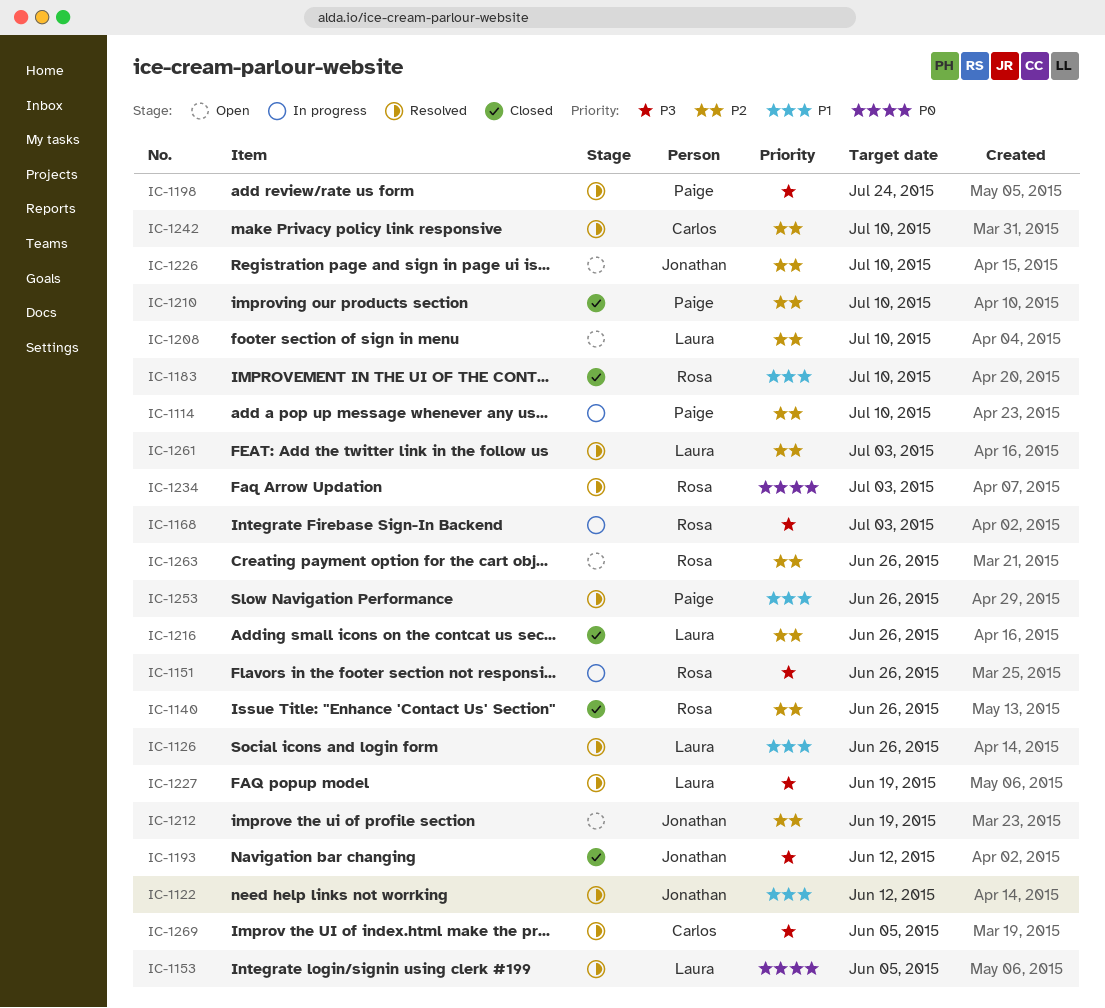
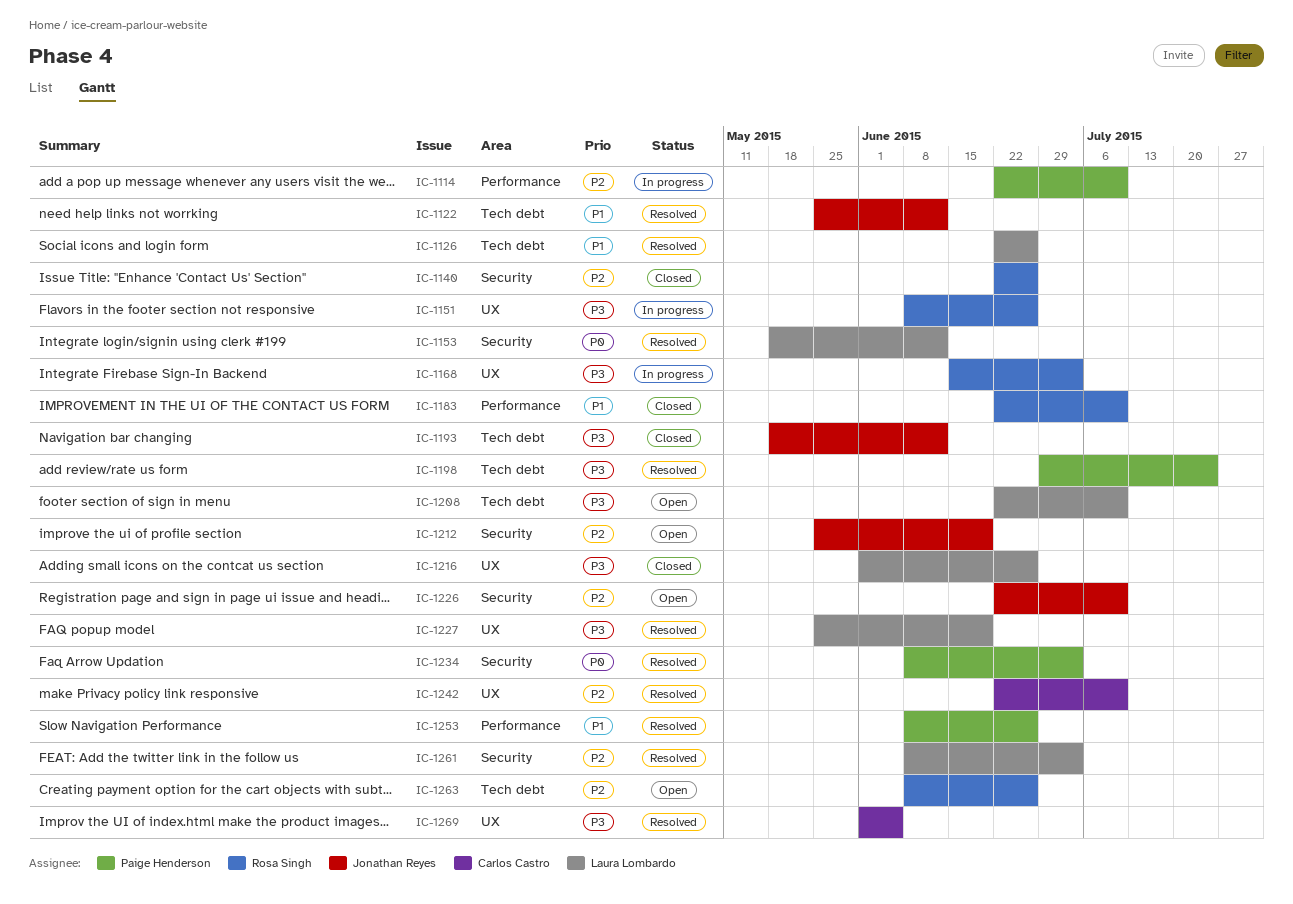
IC-1153, due: Jun 5 -> Jun 12
IC-1208, priority: P2 -> P3
IC-1210: present -> none
IC-1216, priority: P2 -> P3
IC-1234, owner: Rosa Singh -> Paige Henderson

